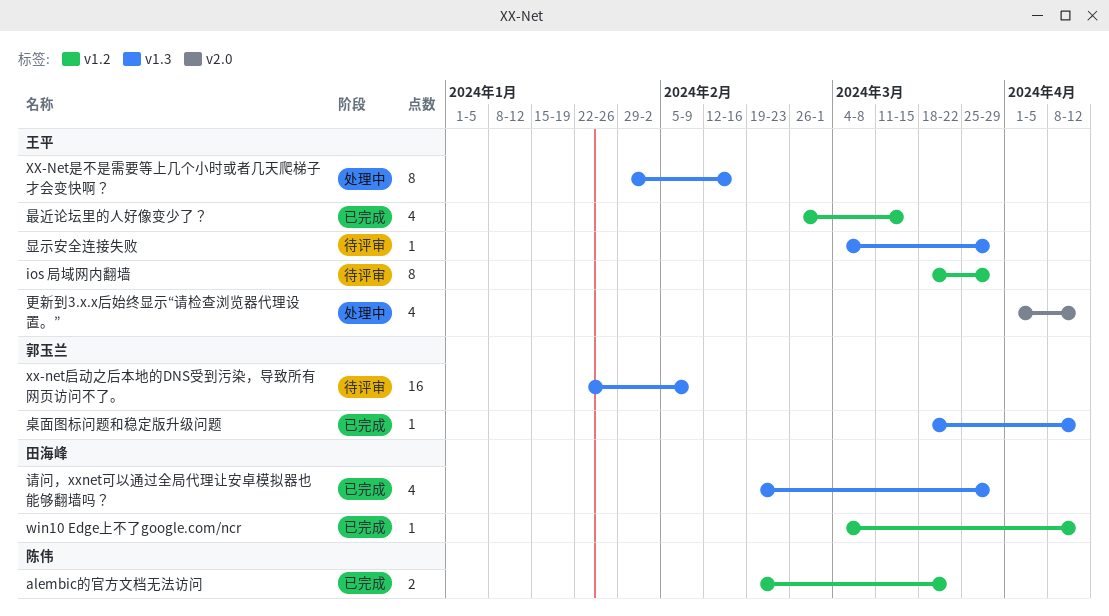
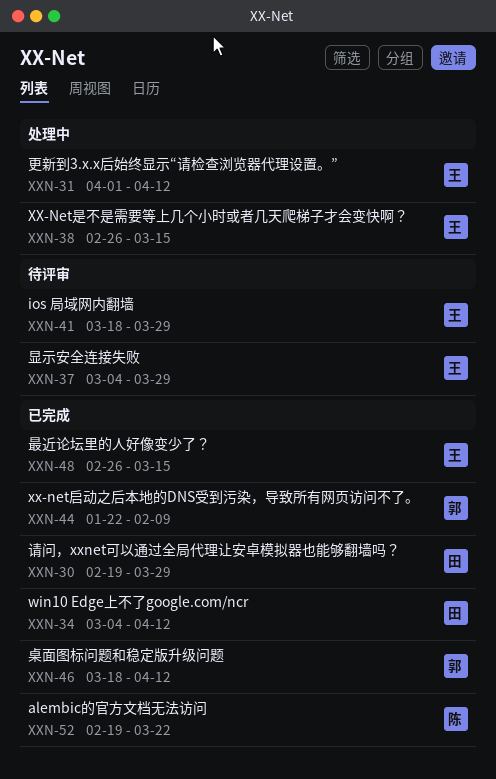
xx-net启动之后本地的DNS受到污染，导致所有网页访问不了。, status: 待评审 -> 已完成
XX-Net是不是需要等上几个小时或者几天爬梯子才会变快啊？, start: Jan 29 -> Feb 26
XX-Net是不是需要等上几个小时或者几天爬梯子才会变快啊？, due: Feb 16 -> Mar 15

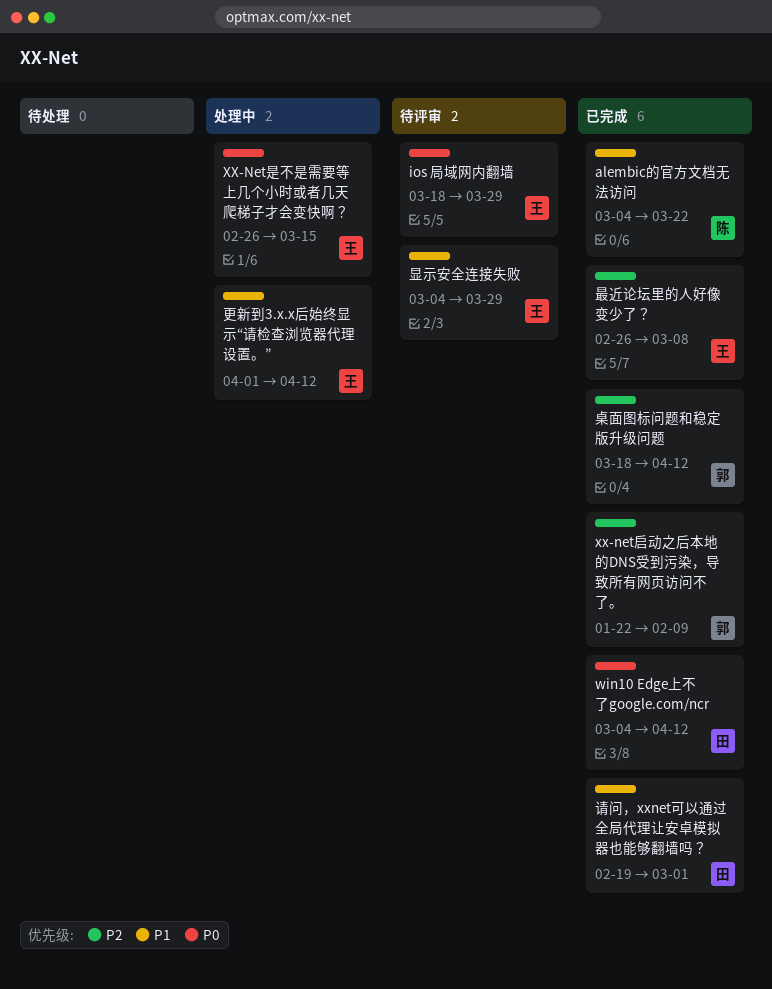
alembic的官方文档无法访问, start: Feb 19 -> Mar 4
最近论坛里的人好像变少了？, due: Mar 15 -> Mar 8
请问，xxnet可以通过全局代理让安卓模拟器也能够翻墙吗？, due: Mar 29 -> Mar 1

